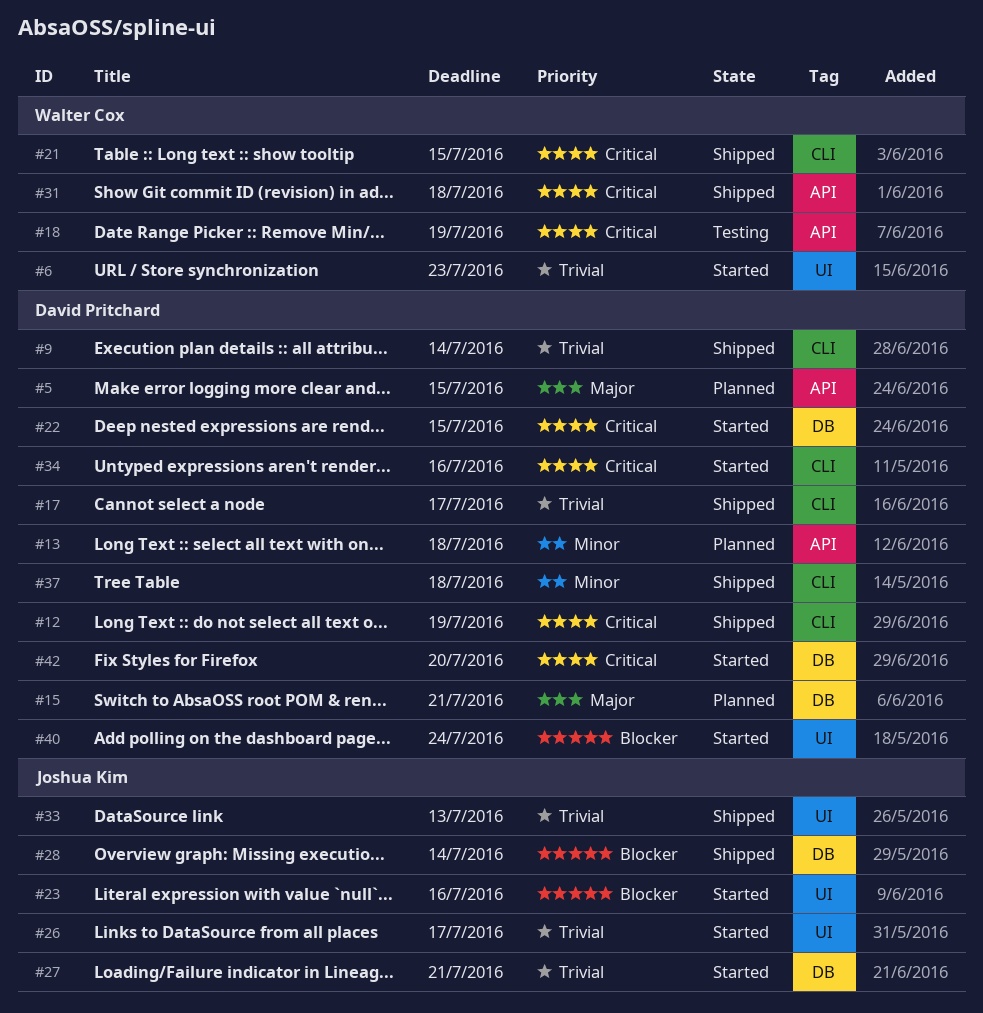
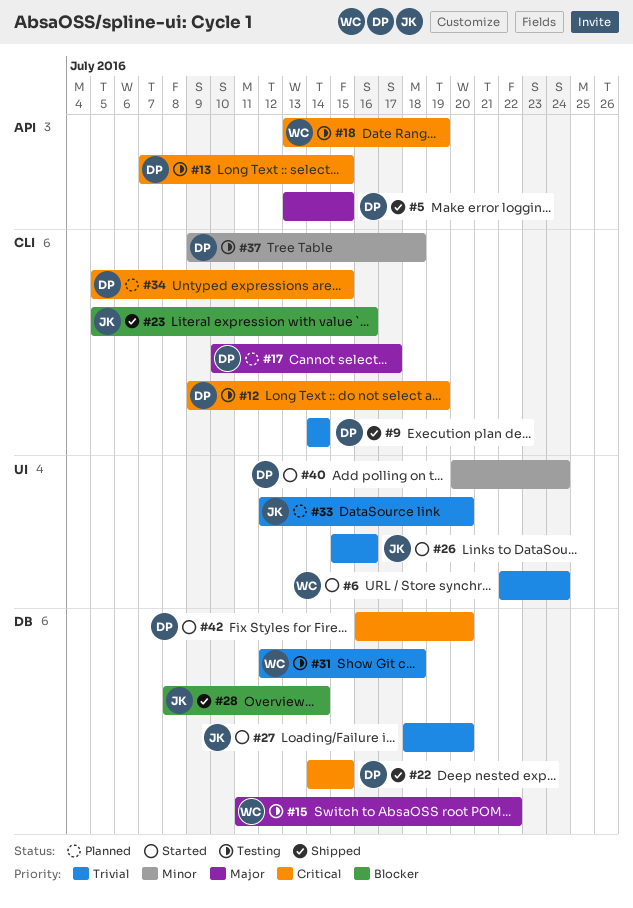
#5, status: Planned -> Shipped
#6, due: Jul 23 -> Jul 24
#12, status: Shipped -> Testing
#13, status: Planned -> Testing
#13, priority: Minor -> Critical
#13, due: Jul 18 -> Jul 15
#15, status: Planned -> Testing
#15, owner: David Pritchard -> Walter Cox
#15, due: Jul 21 -> Jul 22
#17, status: Shipped -> Planned
#17, priority: Trivial -> Major
#21: present -> none
#22, status: Started -> Shipped
#23, status: Started -> Shipped
#23, label: UI -> CLI
#26, due: Jul 17 -> Jul 16
#27, due: Jul 21 -> Jul 20
#31, status: Shipped -> Testing
#31, priority: Critical -> Trivial
#31, label: API -> DB
#33, status: Shipped -> Planned
#33, due: Jul 13 -> Jul 20
#34, status: Started -> Planned
#34, due: Jul 16 -> Jul 15
#37, status: Shipped -> Testing
#40, priority: Blocker -> Minor

